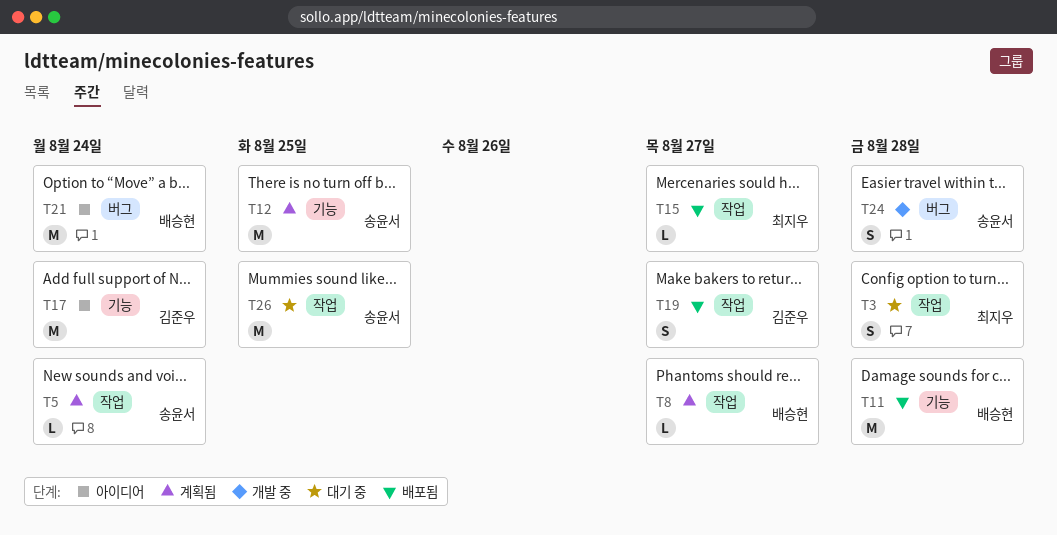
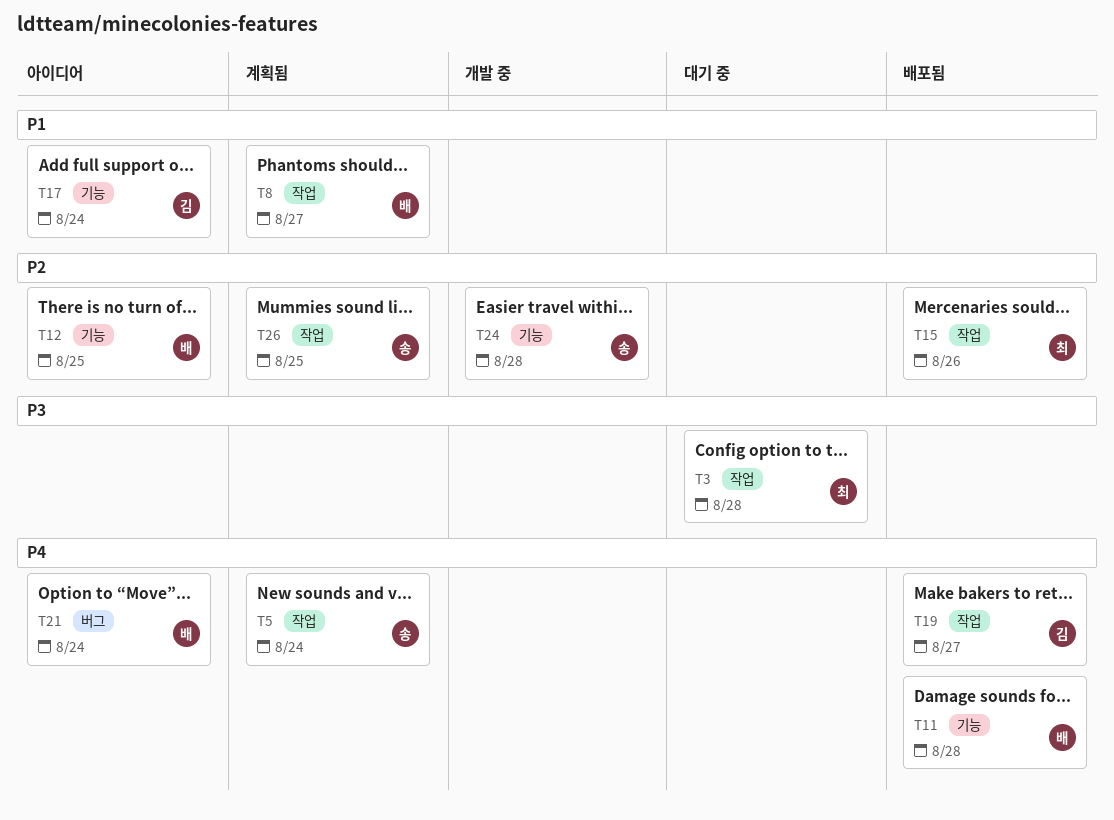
T12, status: 계획됨 -> 아이디어
T12, owner: 송윤서 -> 배승현
T15, due: Aug 27 -> Aug 26
T24, label: 버그 -> 기능
T26, status: 대기 중 -> 계획됨

